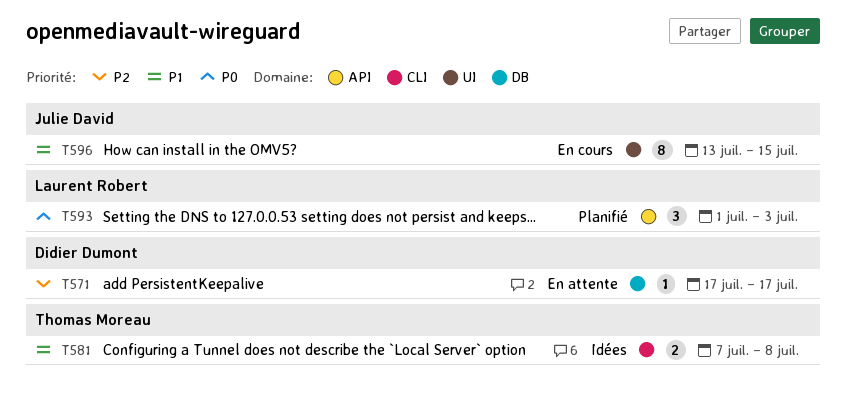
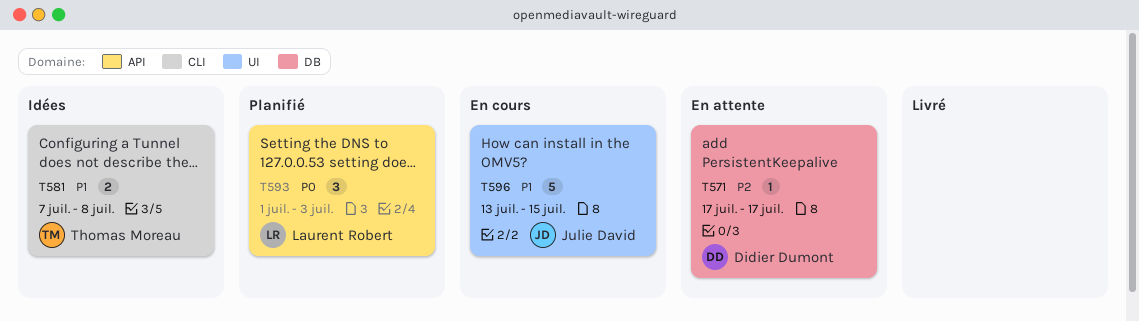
T596, estimate: 8 -> 5

